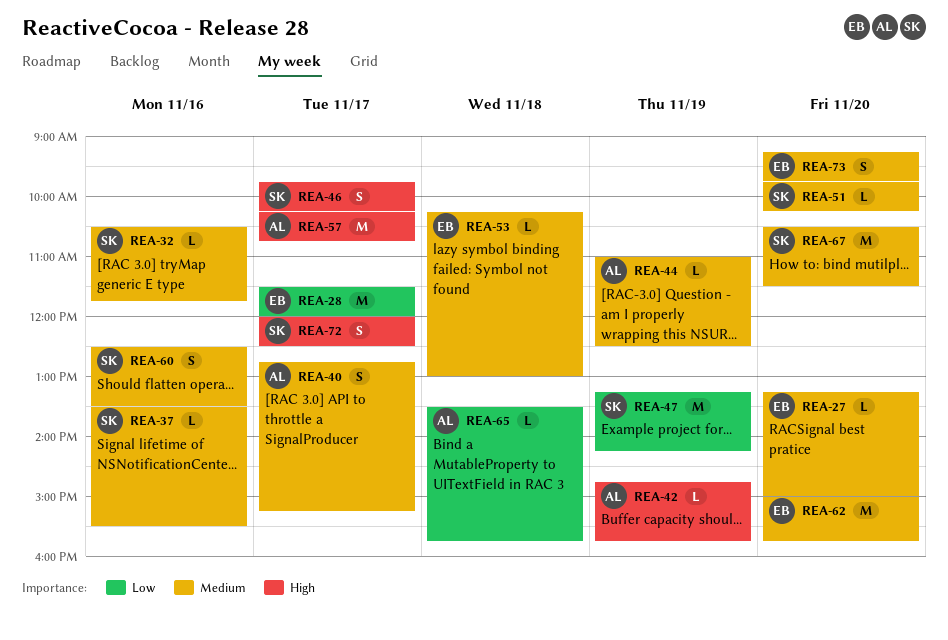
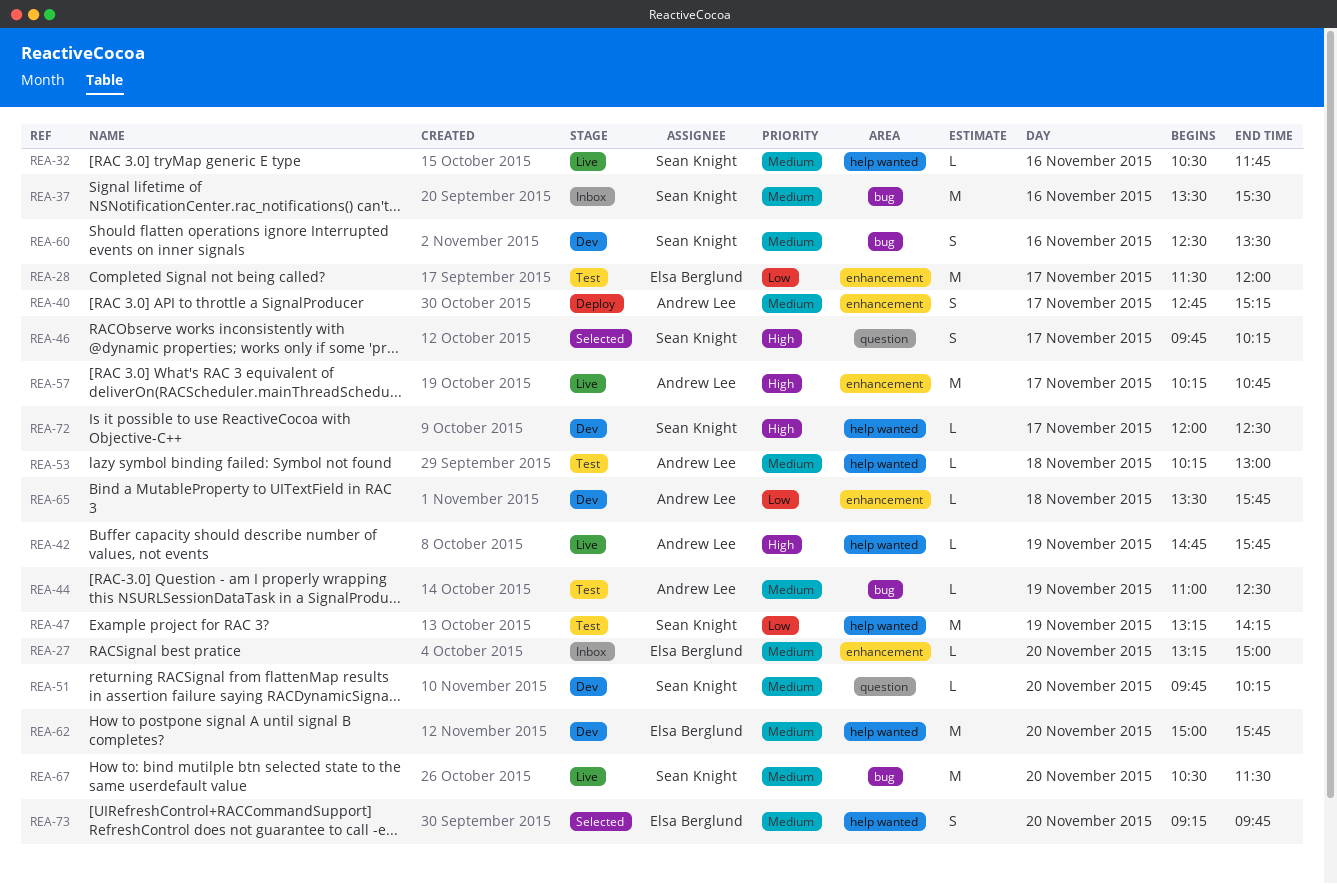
REA-37, estimate: L -> M
REA-53, owner: Elsa Berglund -> Andrew Lee
REA-72, estimate: S -> L

